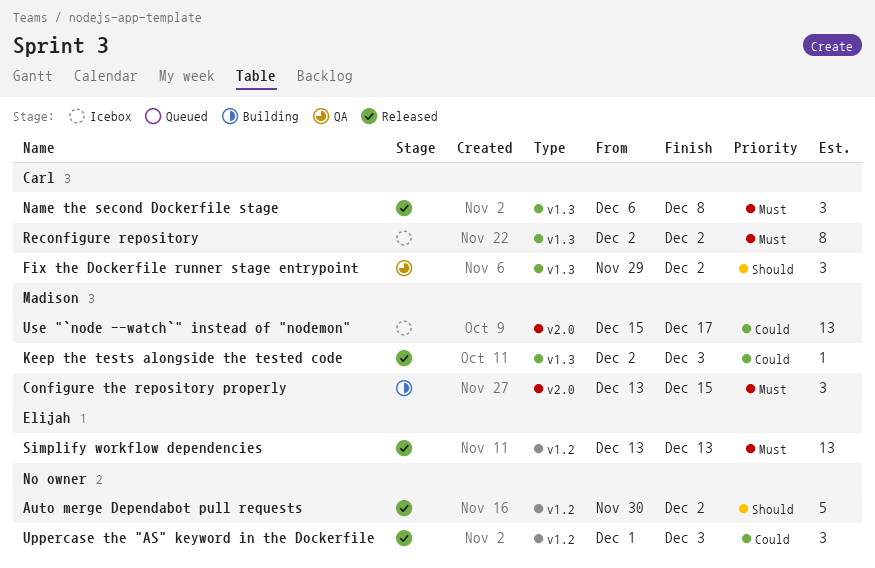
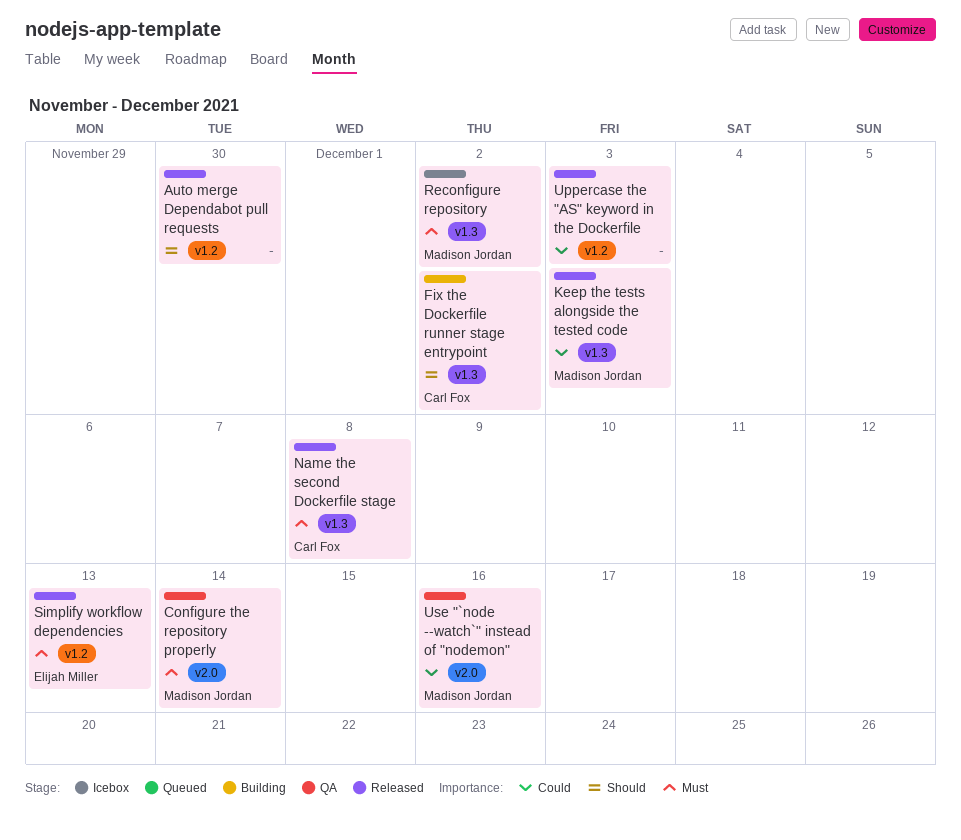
Auto merge Dependabot pull requests, due: Dec 2 -> Nov 30
Configure the repository properly, status: Building -> QA
Configure the repository properly, due: Dec 15 -> Dec 14
Fix the Dockerfile runner stage entrypoint, status: QA -> Building
Reconfigure repository, owner: Carl Fox -> Madison Jordan
Use "`node --watch`" instead of "nodemon", status: Icebox -> QA
Use "`node --watch`" instead of "nodemon", due: Dec 17 -> Dec 16

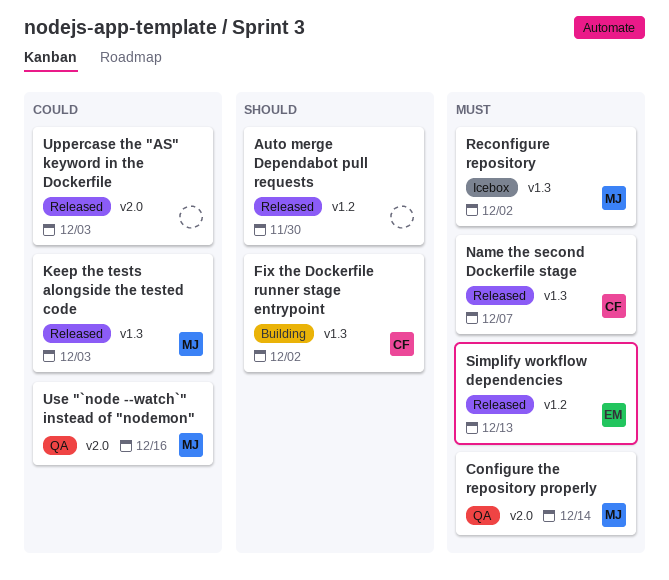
Name the second Dockerfile stage, due: Dec 8 -> Dec 7
Uppercase the "AS" keyword in the Dockerfile, label: v1.2 -> v2.0

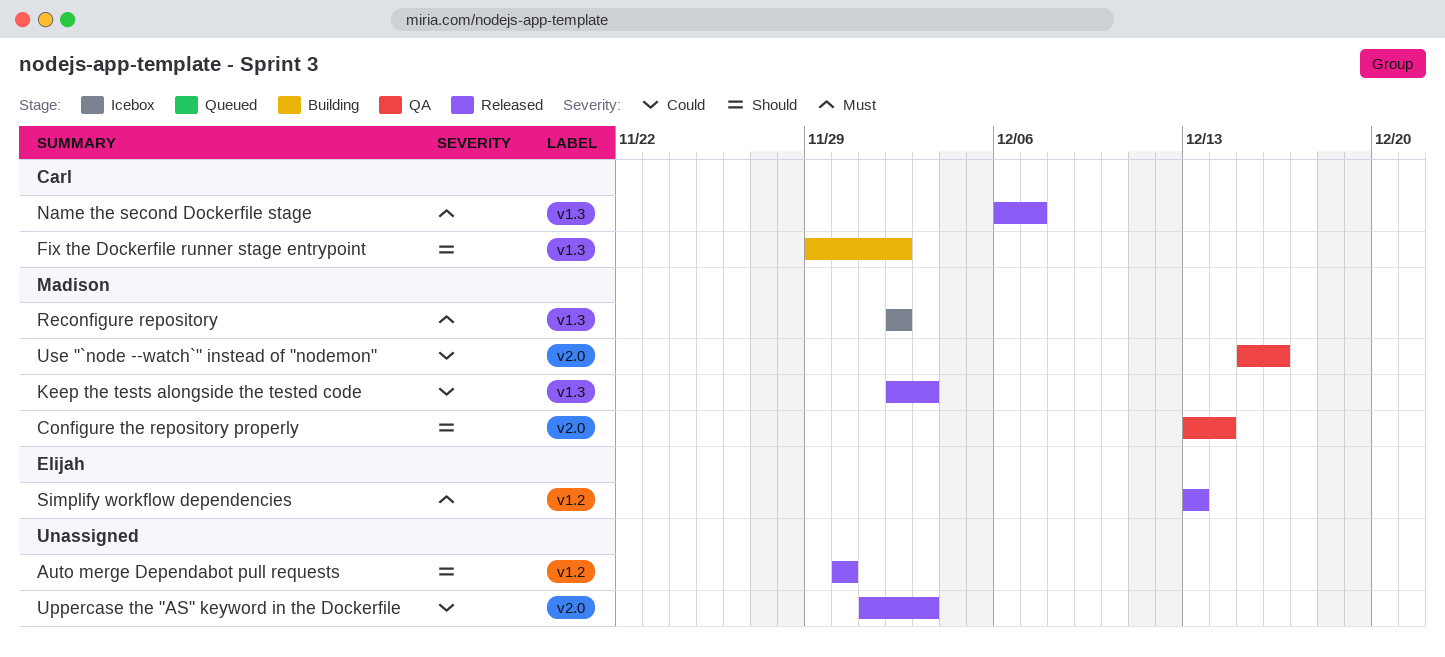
Configure the repository properly, priority: Must -> Should

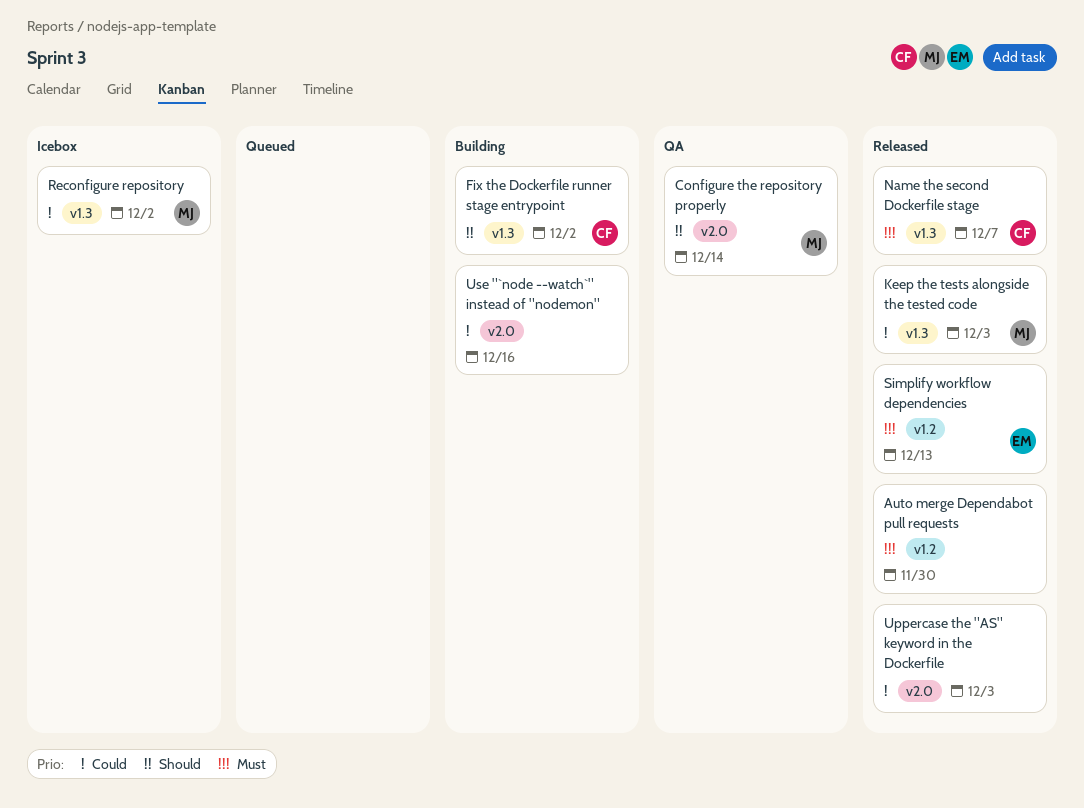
Auto merge Dependabot pull requests, priority: Should -> Must
Reconfigure repository, priority: Must -> Could
Use "`node --watch`" instead of "nodemon", status: QA -> Building
Use "`node --watch`" instead of "nodemon", owner: Madison -> none

